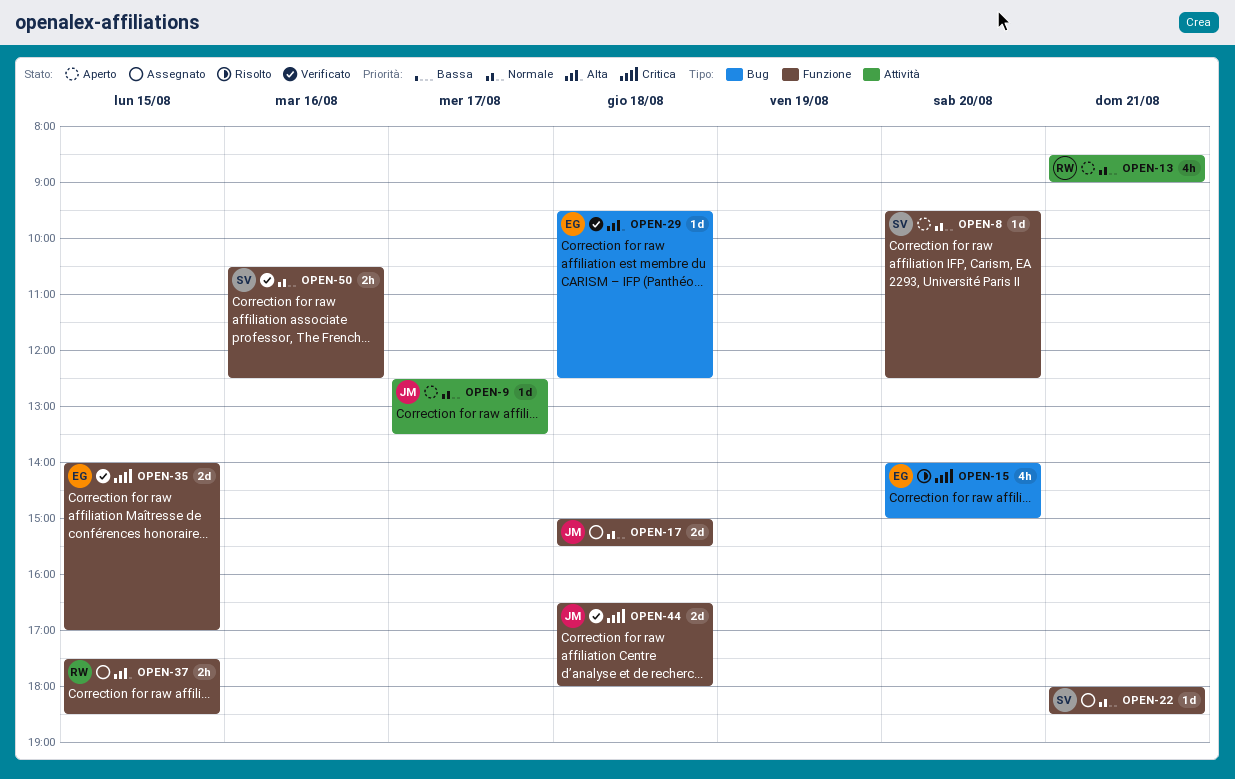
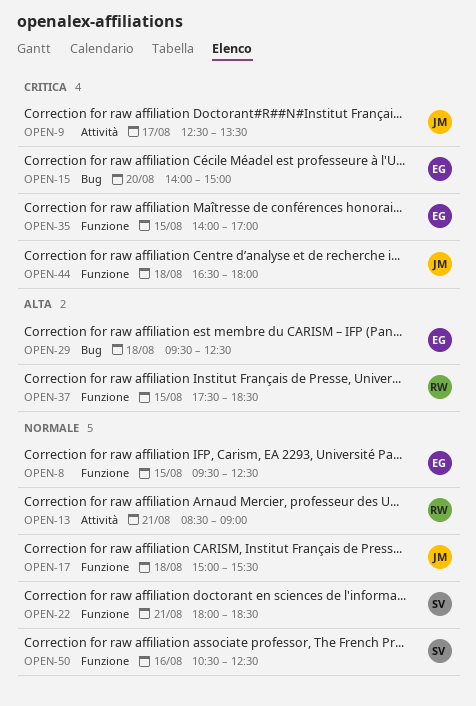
OPEN-8, owner: SV -> EG
OPEN-8, day: Aug 20 -> Aug 15
OPEN-9, priority: Normale -> Critica

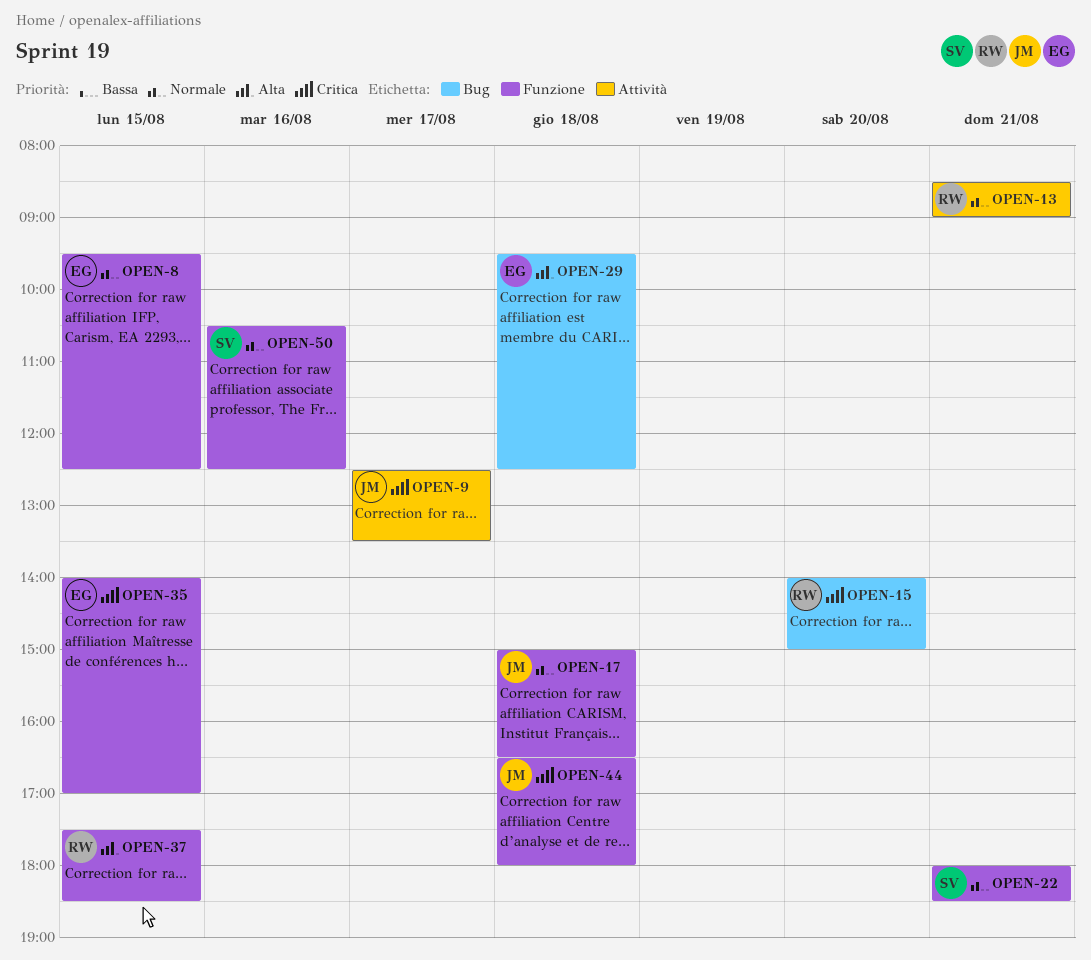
OPEN-15, owner: EG -> RW
OPEN-17, ends: 15:30 -> 16:30

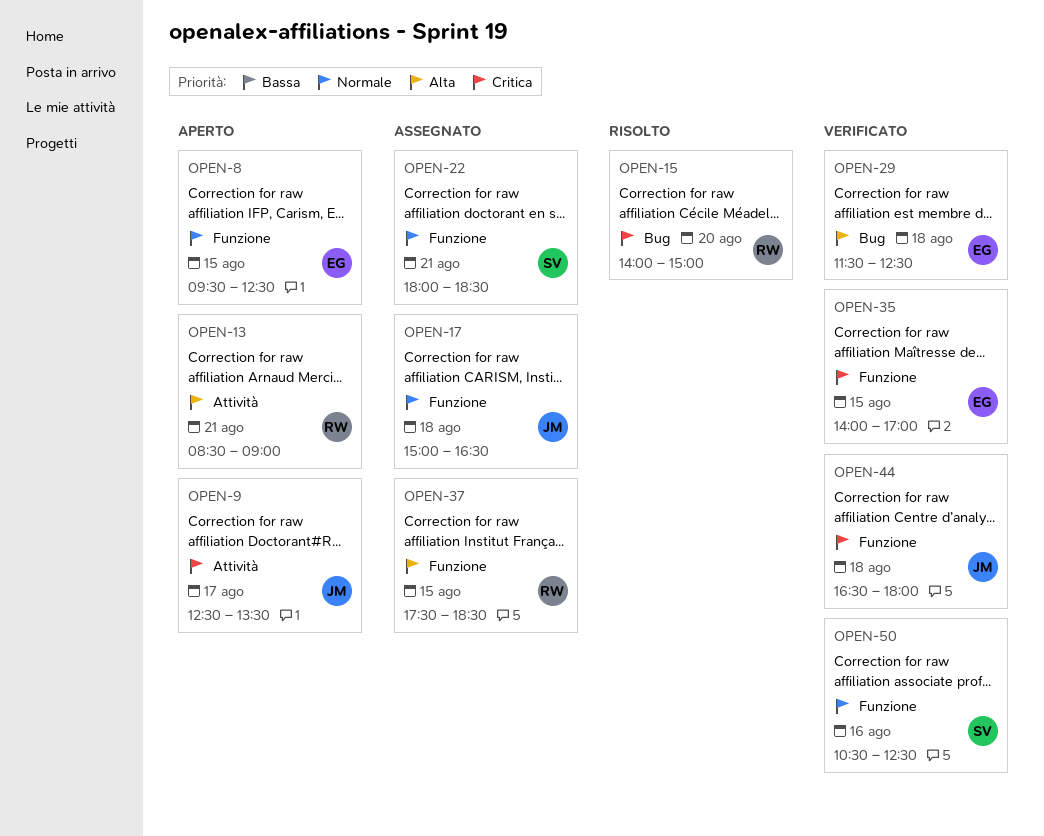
OPEN-13, priority: Normale -> Alta
OPEN-29, begins: 09:30 -> 11:30

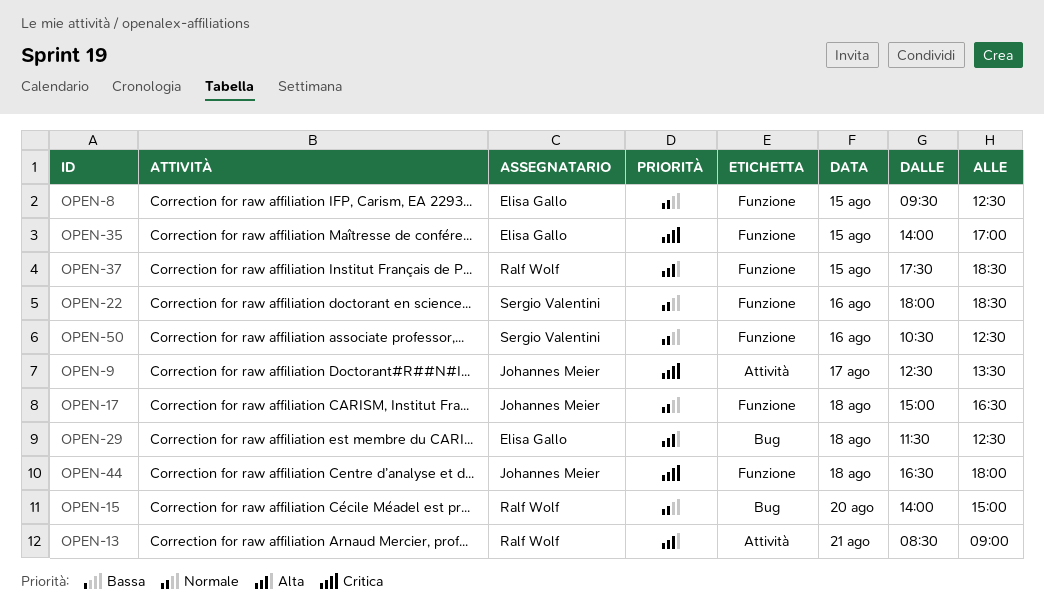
OPEN-15, priority: Critica -> Normale
OPEN-22, day: Aug 21 -> Aug 16

